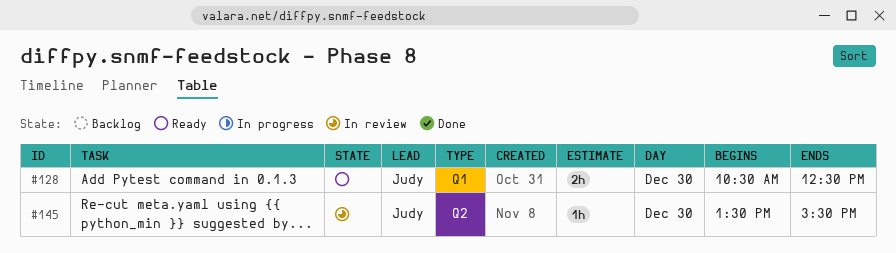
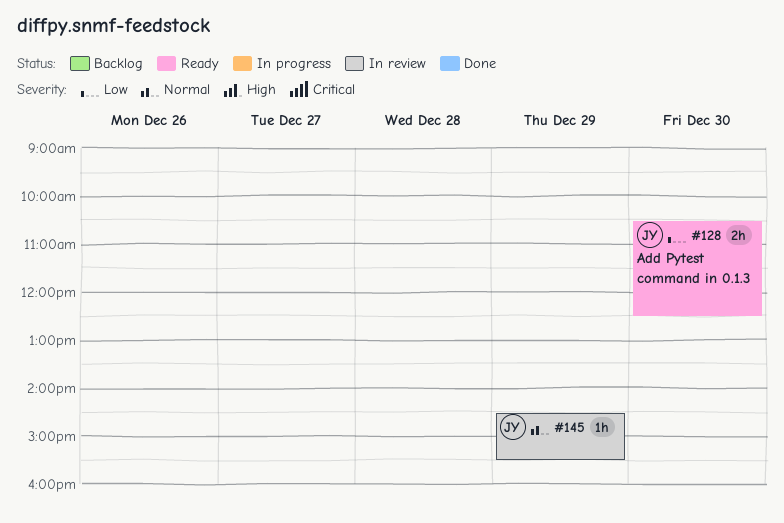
#145, day: Dec 30 -> Dec 29
#145, begins: 13:30 -> 14:30

